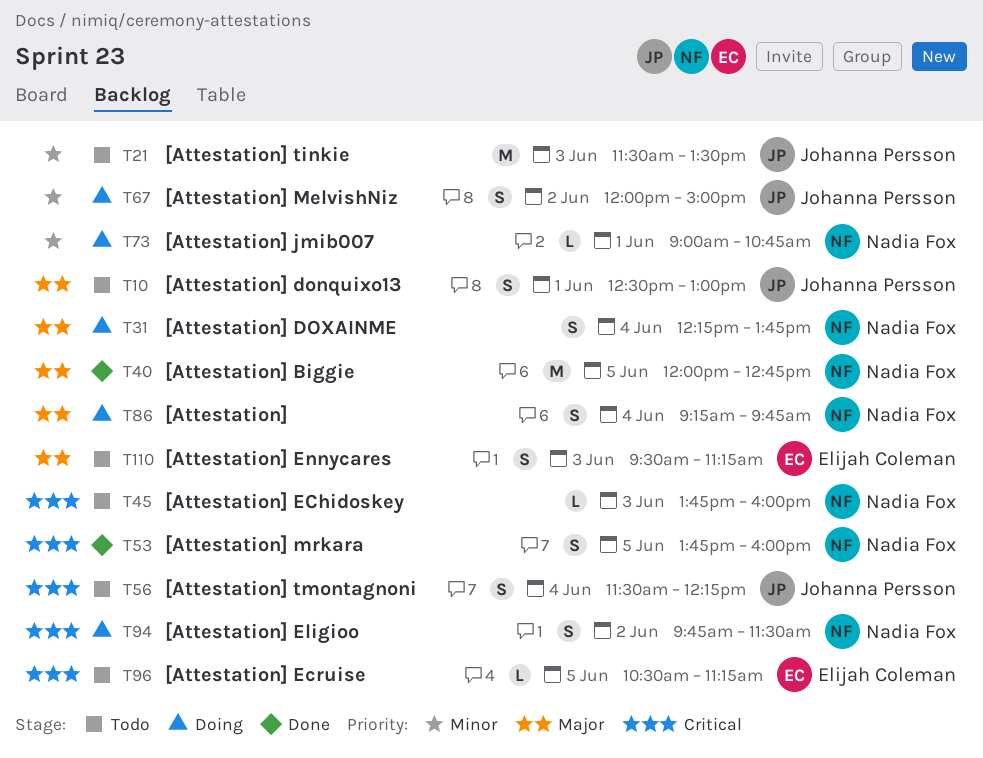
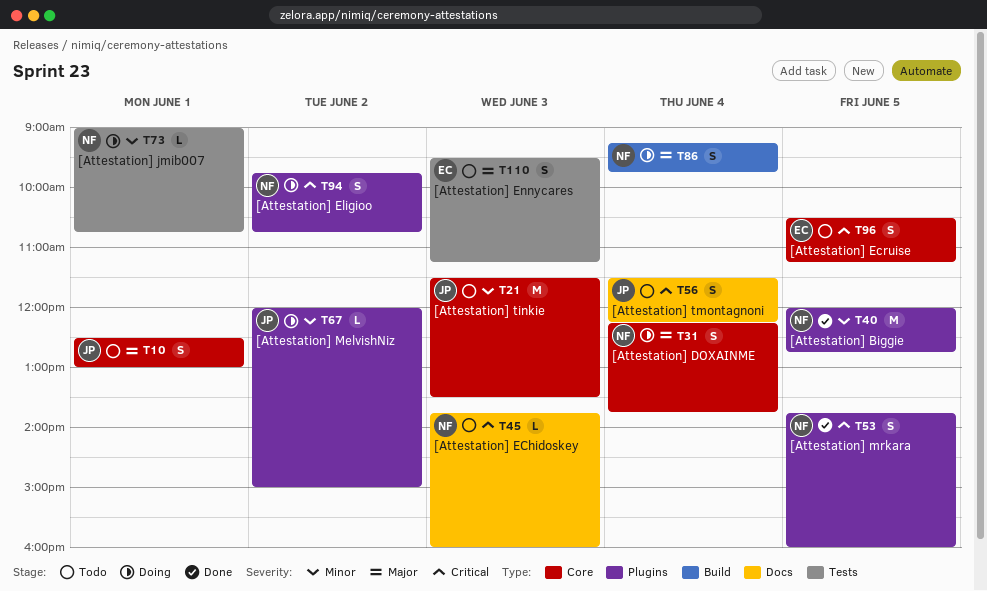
T40, priority: Major -> Minor
T67, estimate: S -> L
T94, ends: 11:30 -> 10:45
T96, estimate: L -> S

